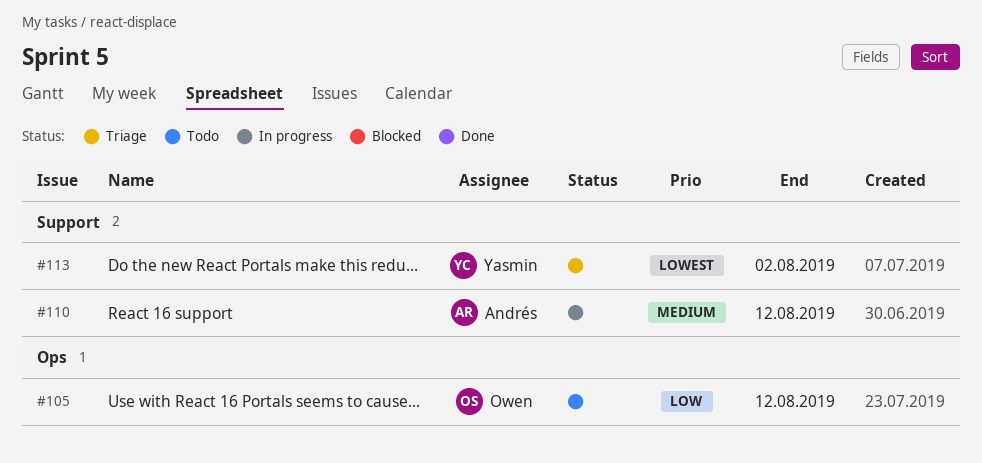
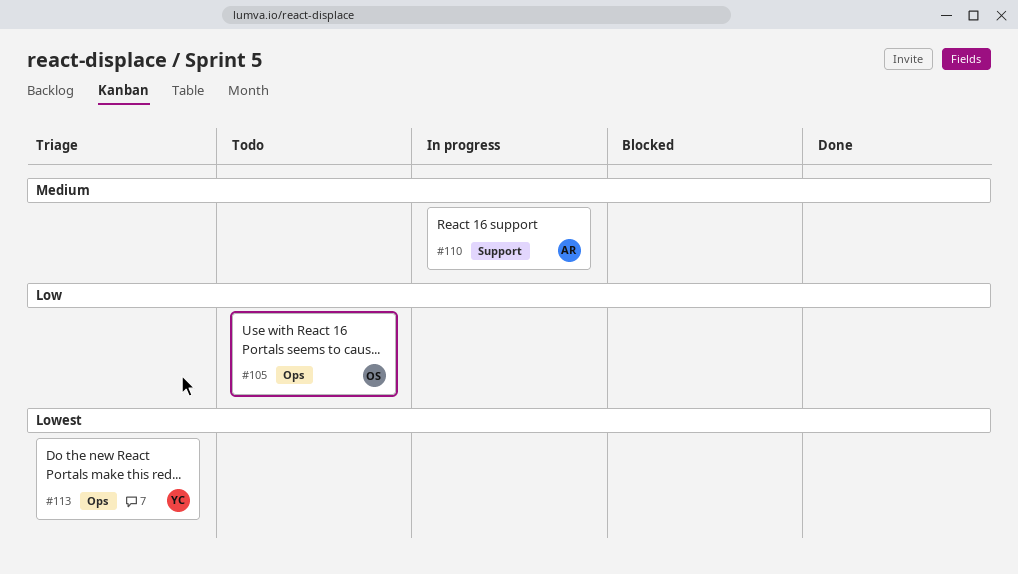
#113, label: Support -> Ops

